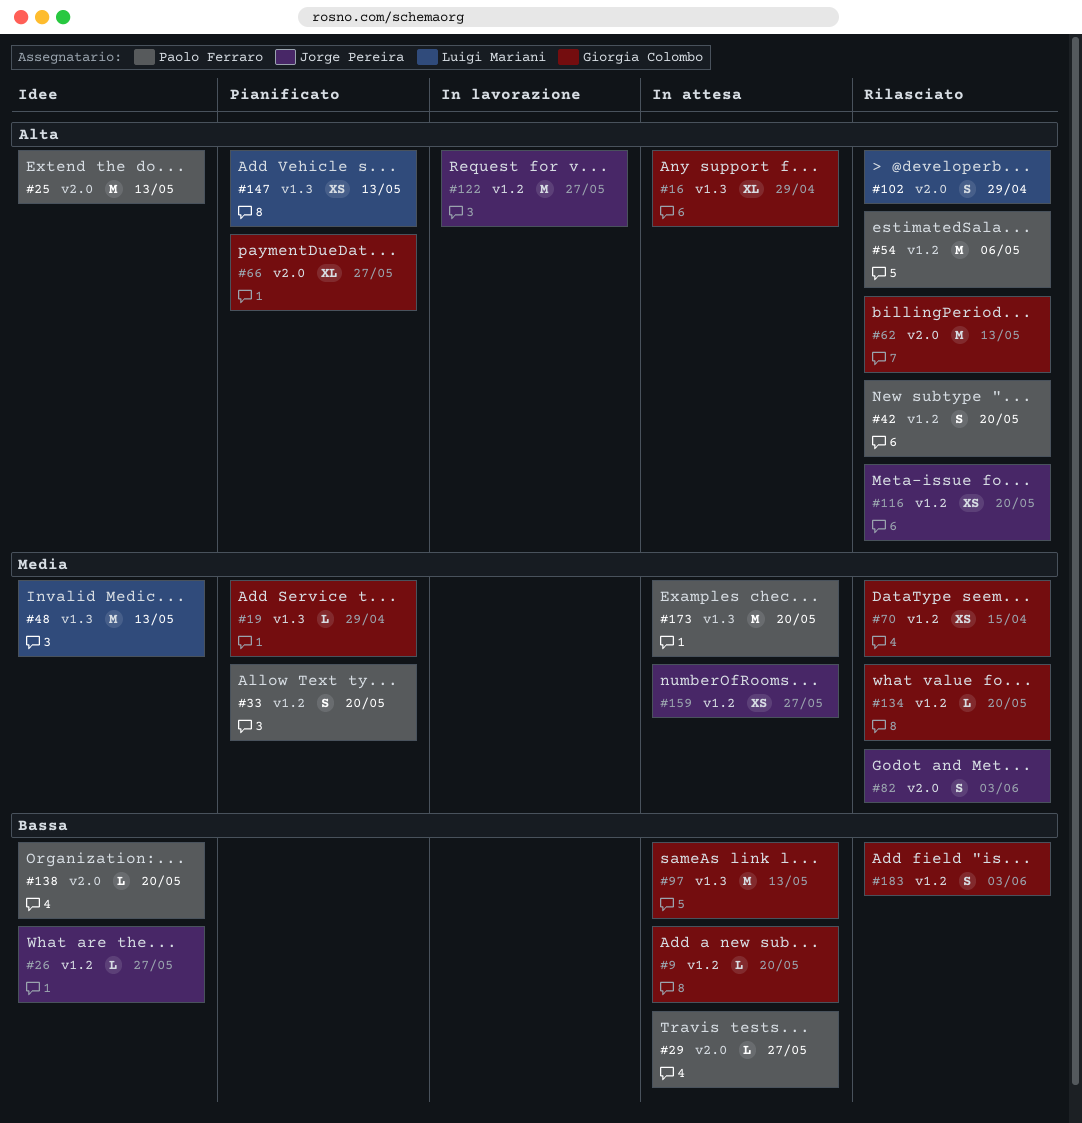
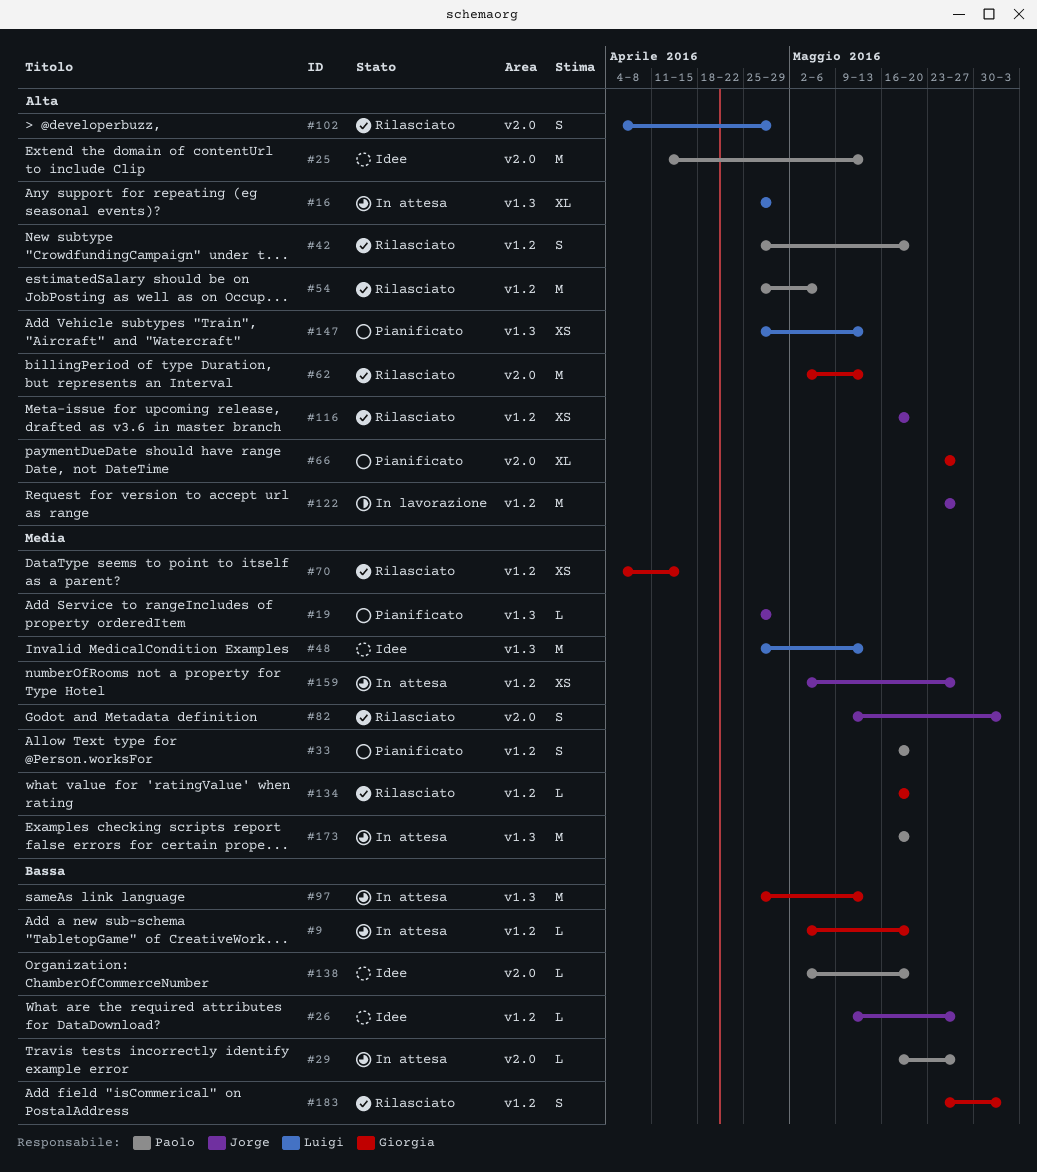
#16, owner: Giorgia Colombo -> Luigi Mariani
#19, owner: Giorgia Colombo -> Jorge Pereira

